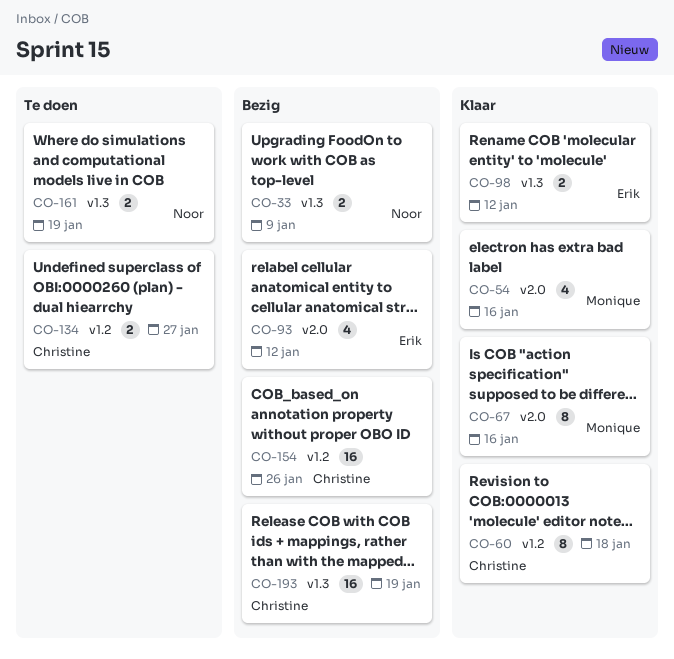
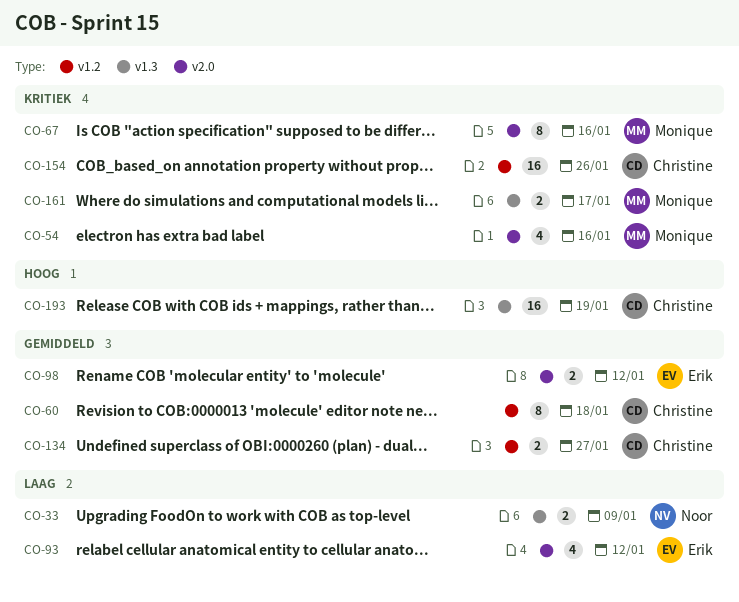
CO-98, label: v1.3 -> v2.0
CO-161, owner: Noor -> Monique
CO-161, due: Jan 19 -> Jan 17

